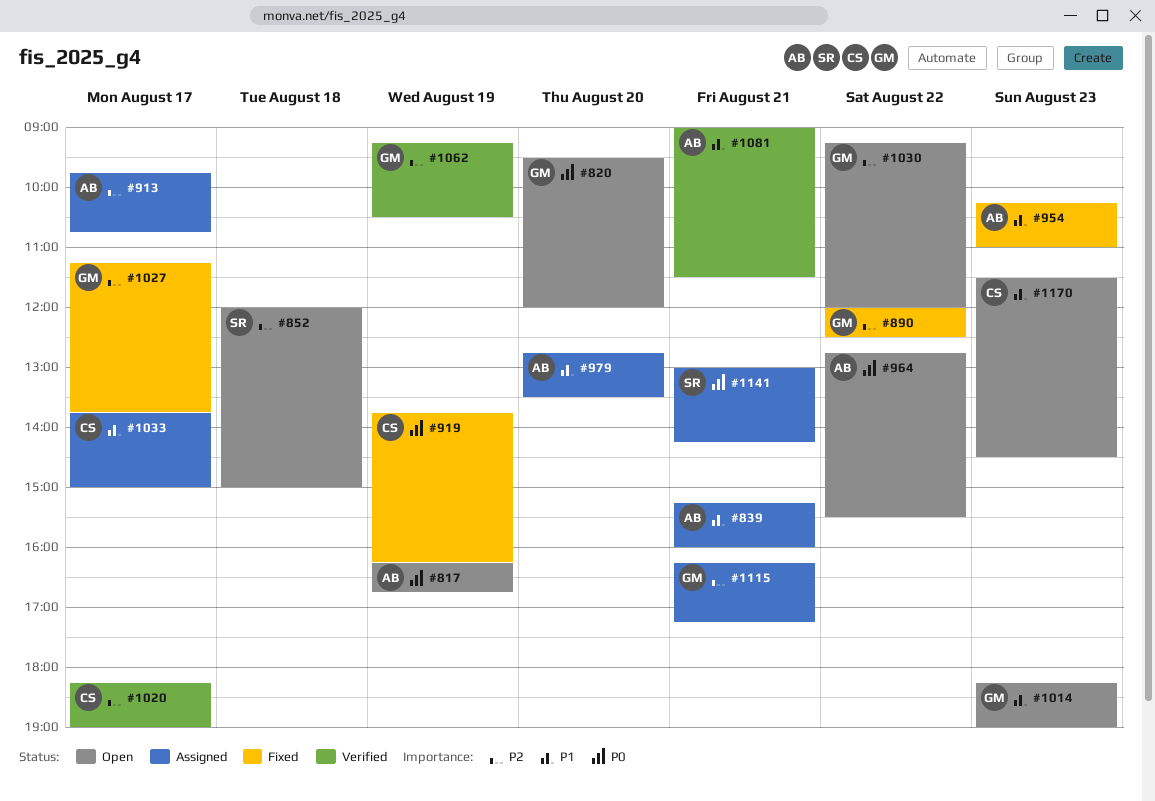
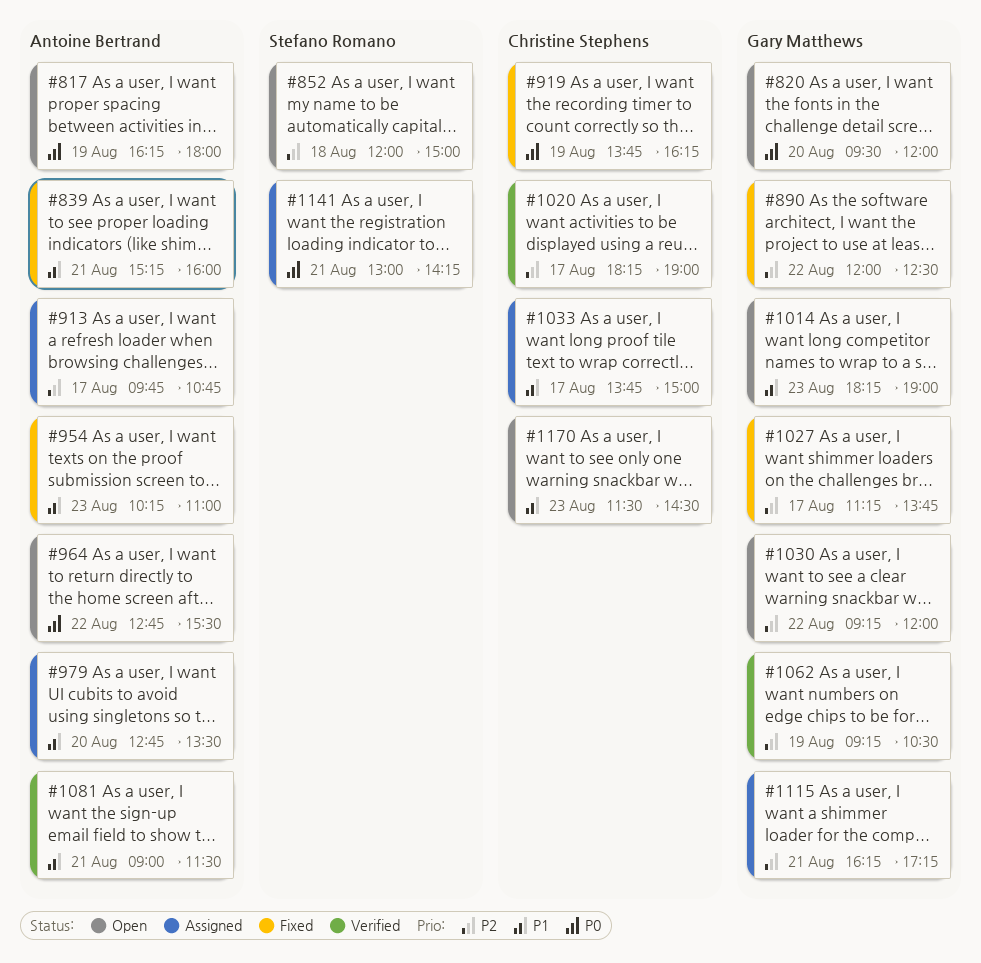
#817, ends: 16:45 -> 18:00
#839, status: Assigned -> Fixed

